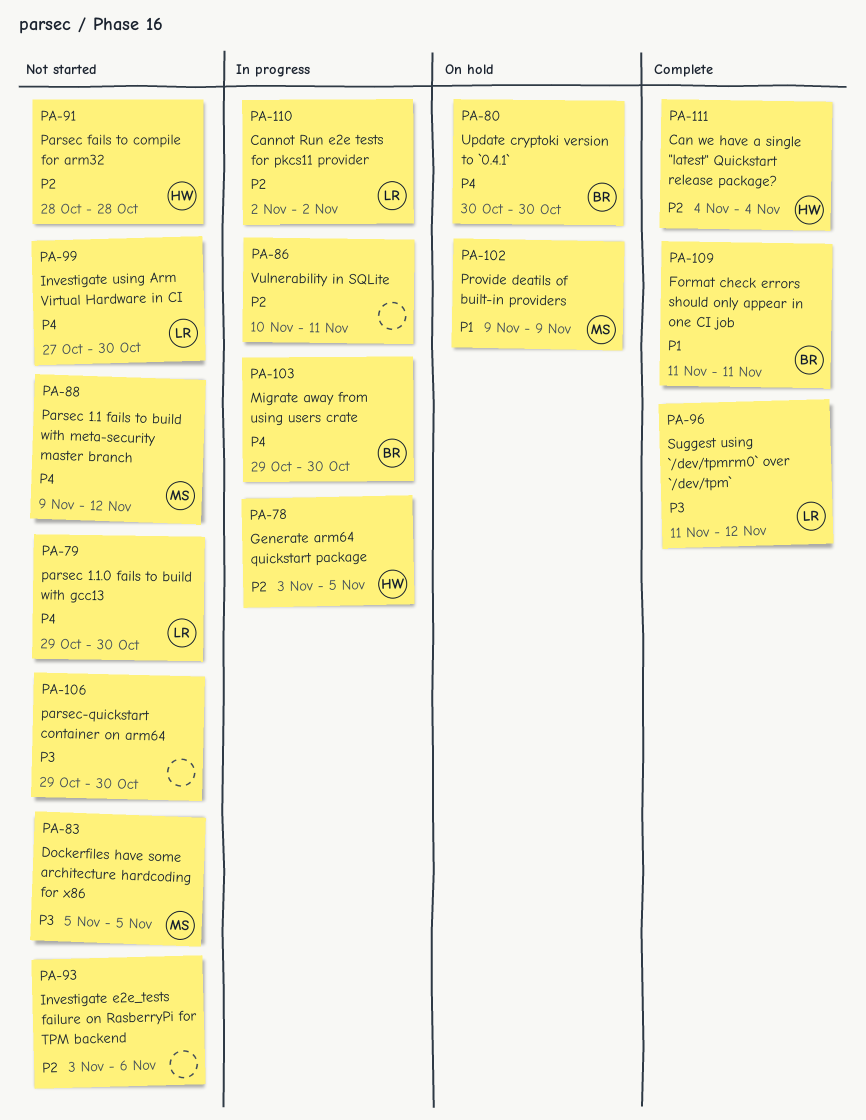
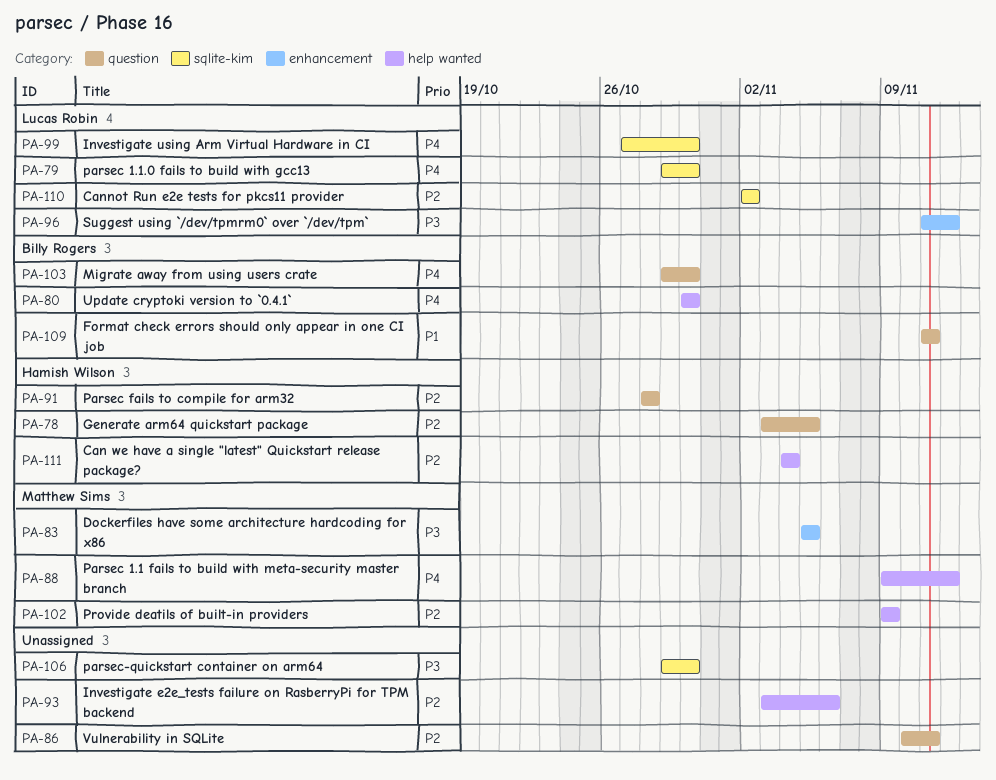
PA-102, priority: P1 -> P2

